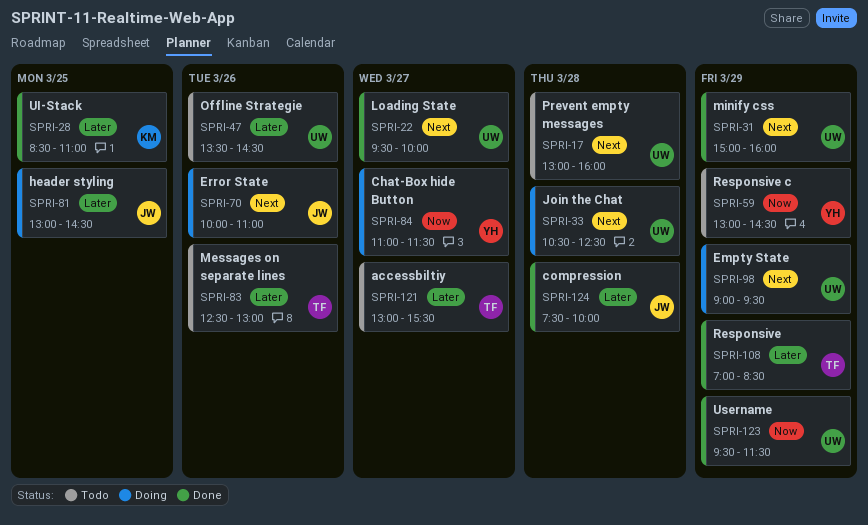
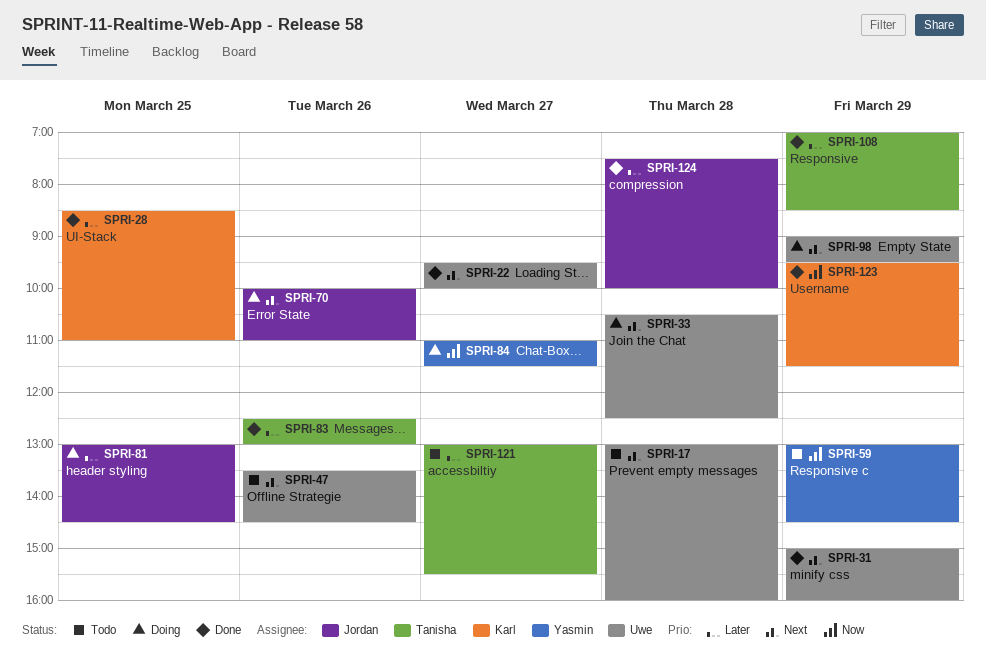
SPRI-47, priority: Later -> Next
SPRI-83, status: Todo -> Done
SPRI-123, owner: Uwe -> Karl

